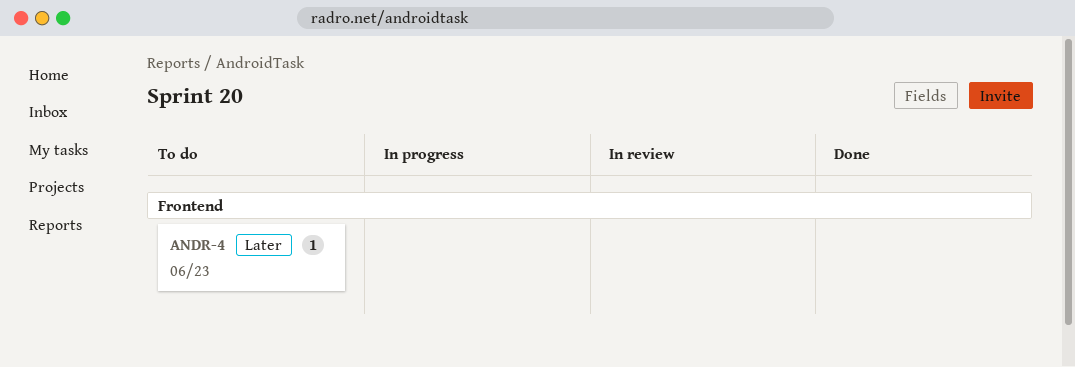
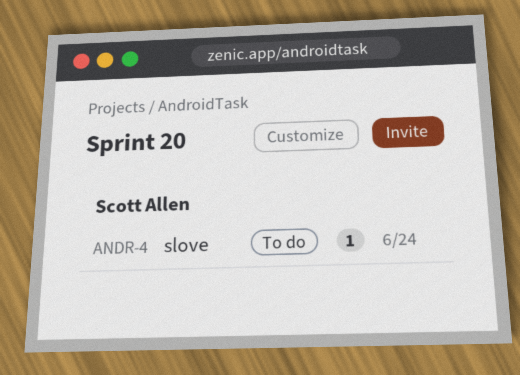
ANDR-4, due: Jun 23 -> Jun 24

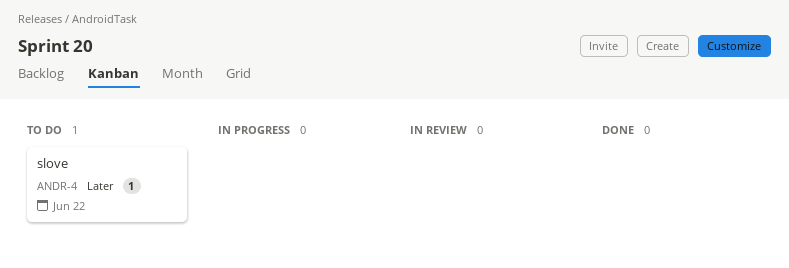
ANDR-4, due: Jun 24 -> Jun 22

